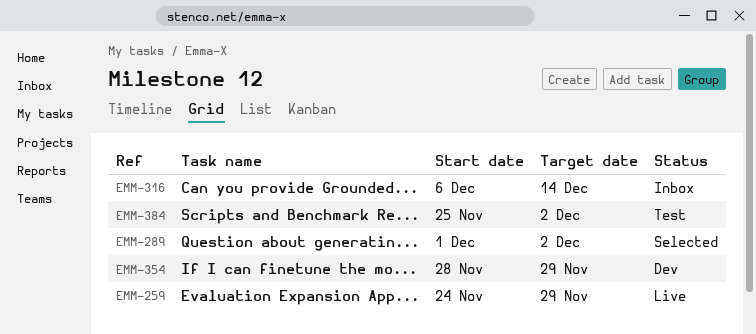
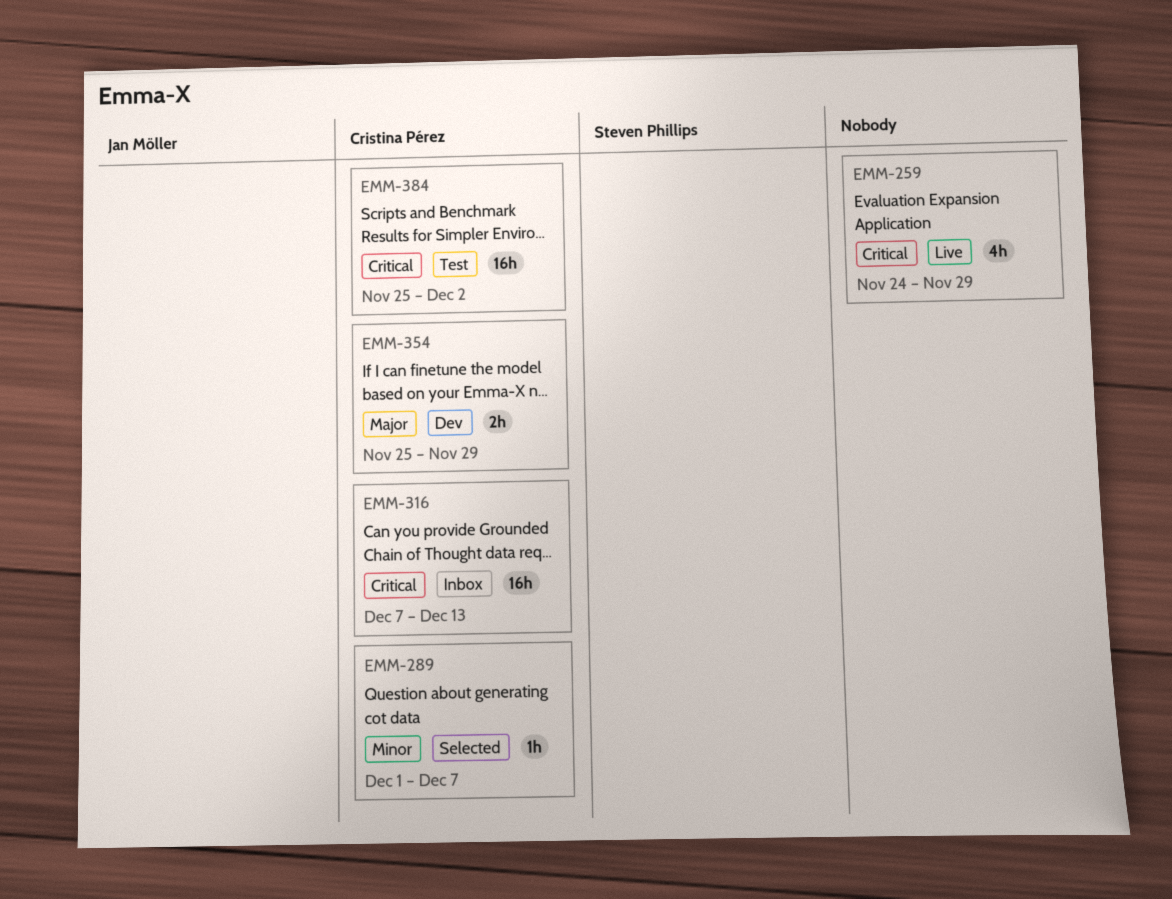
EMM-289, due: Dec 2 -> Dec 7
EMM-316, start: Dec 6 -> Dec 7
EMM-316, due: Dec 14 -> Dec 13
EMM-354, start: Nov 28 -> Nov 25

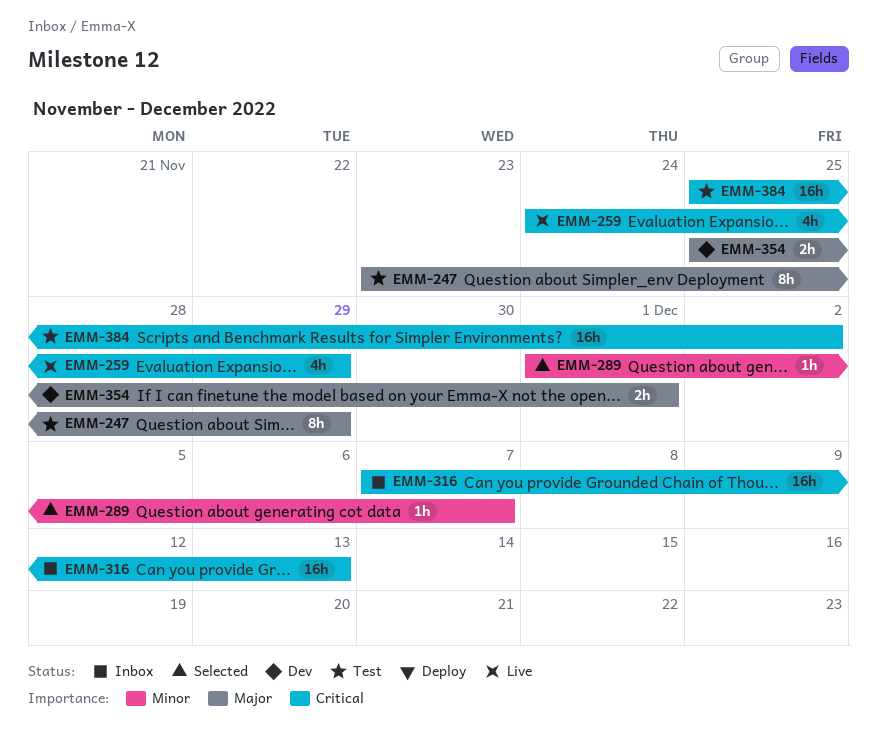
EMM-247: none -> present
EMM-354, due: Nov 29 -> Dec 1

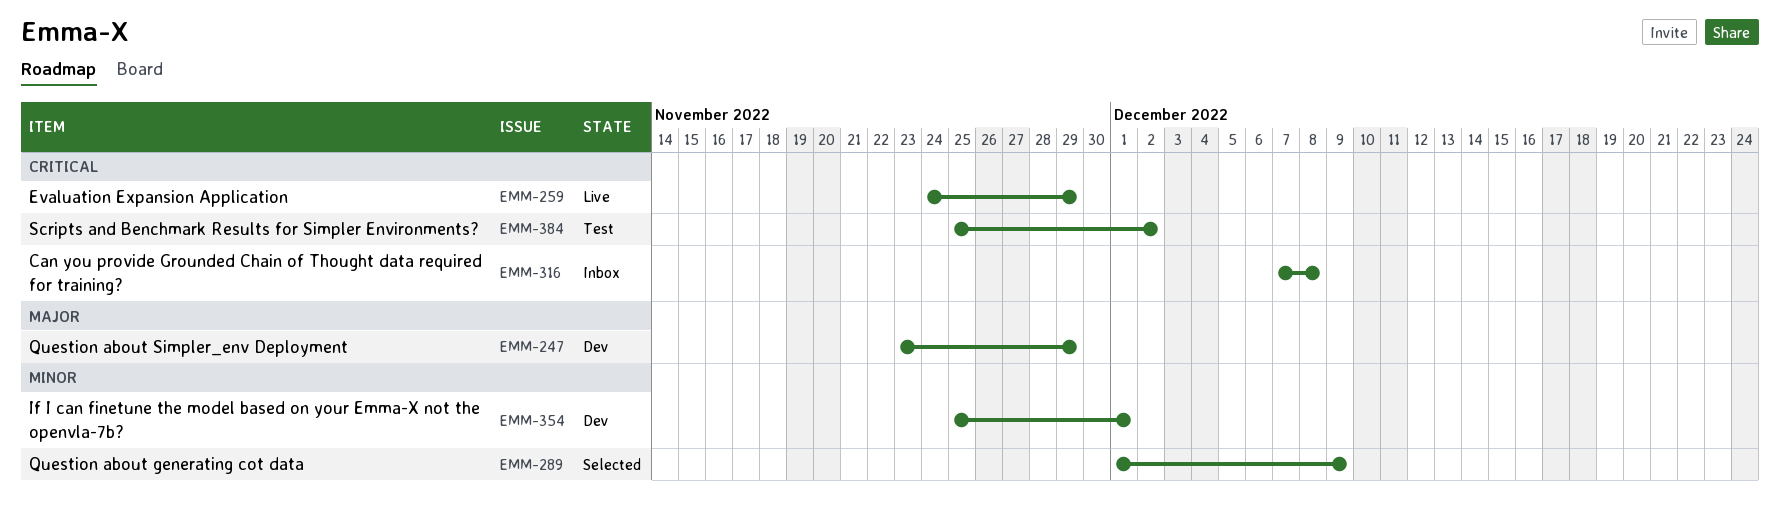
EMM-247, status: Test -> Dev
EMM-289, due: Dec 7 -> Dec 9
EMM-316, due: Dec 13 -> Dec 8
EMM-354, priority: Major -> Minor

